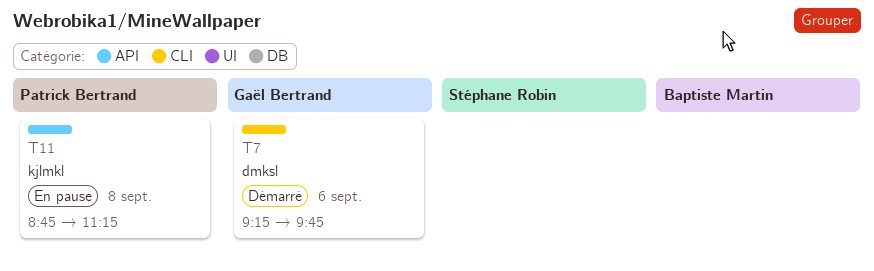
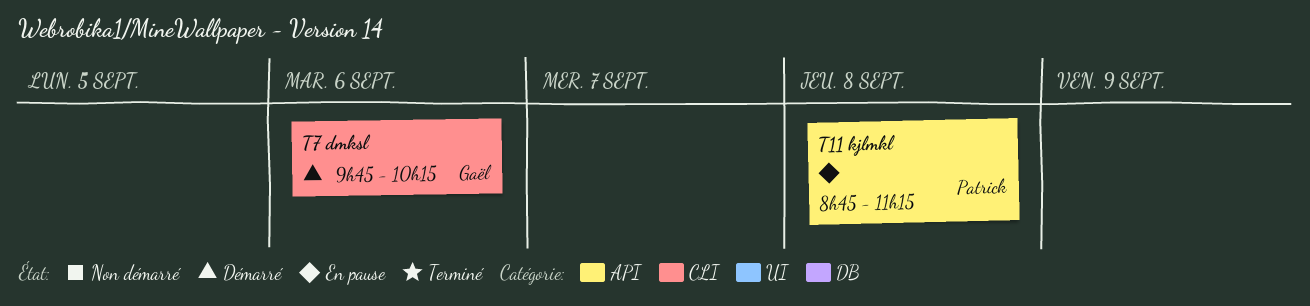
T7, begins: 09:15 -> 09:45
T7, ends: 09:45 -> 10:15

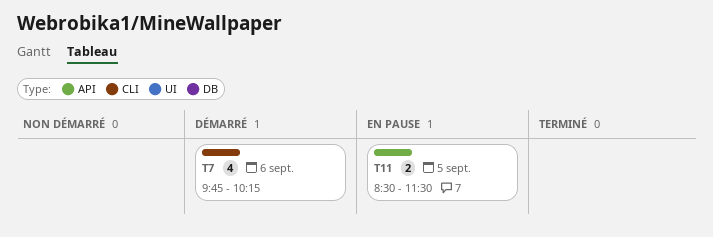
T11, day: Sep 8 -> Sep 5
T11, begins: 08:45 -> 08:30
T11, ends: 11:15 -> 11:30

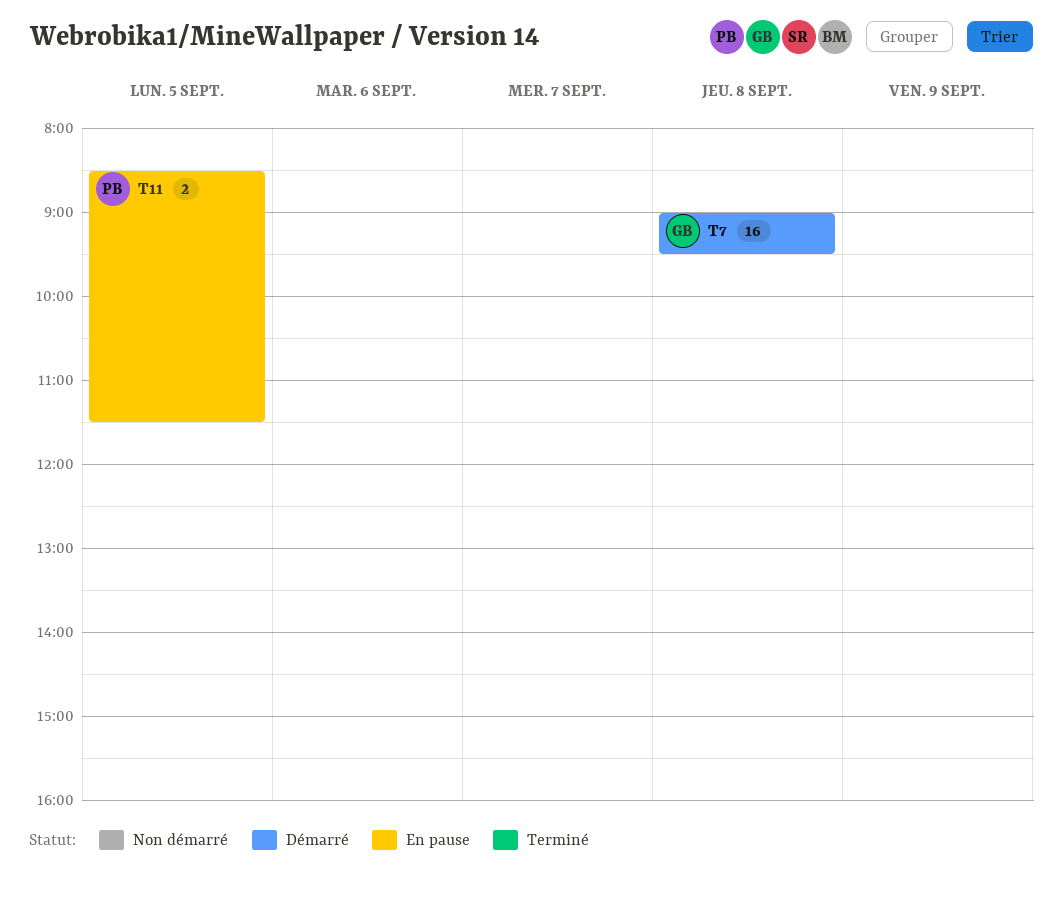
T7, estimate: 4 -> 16
T7, day: Sep 6 -> Sep 8
T7, begins: 09:45 -> 09:00
T7, ends: 10:15 -> 09:30

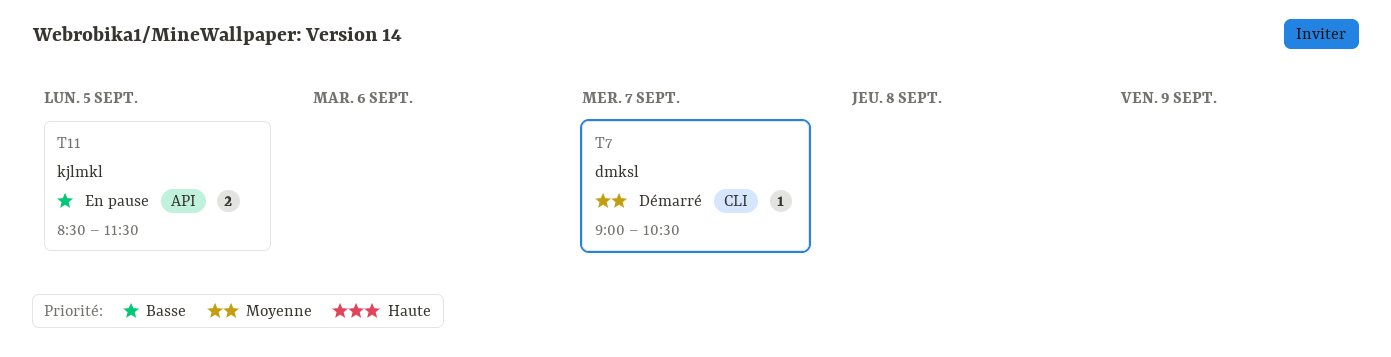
T7, estimate: 16 -> 1
T7, day: Sep 8 -> Sep 7
T7, ends: 09:30 -> 10:30

